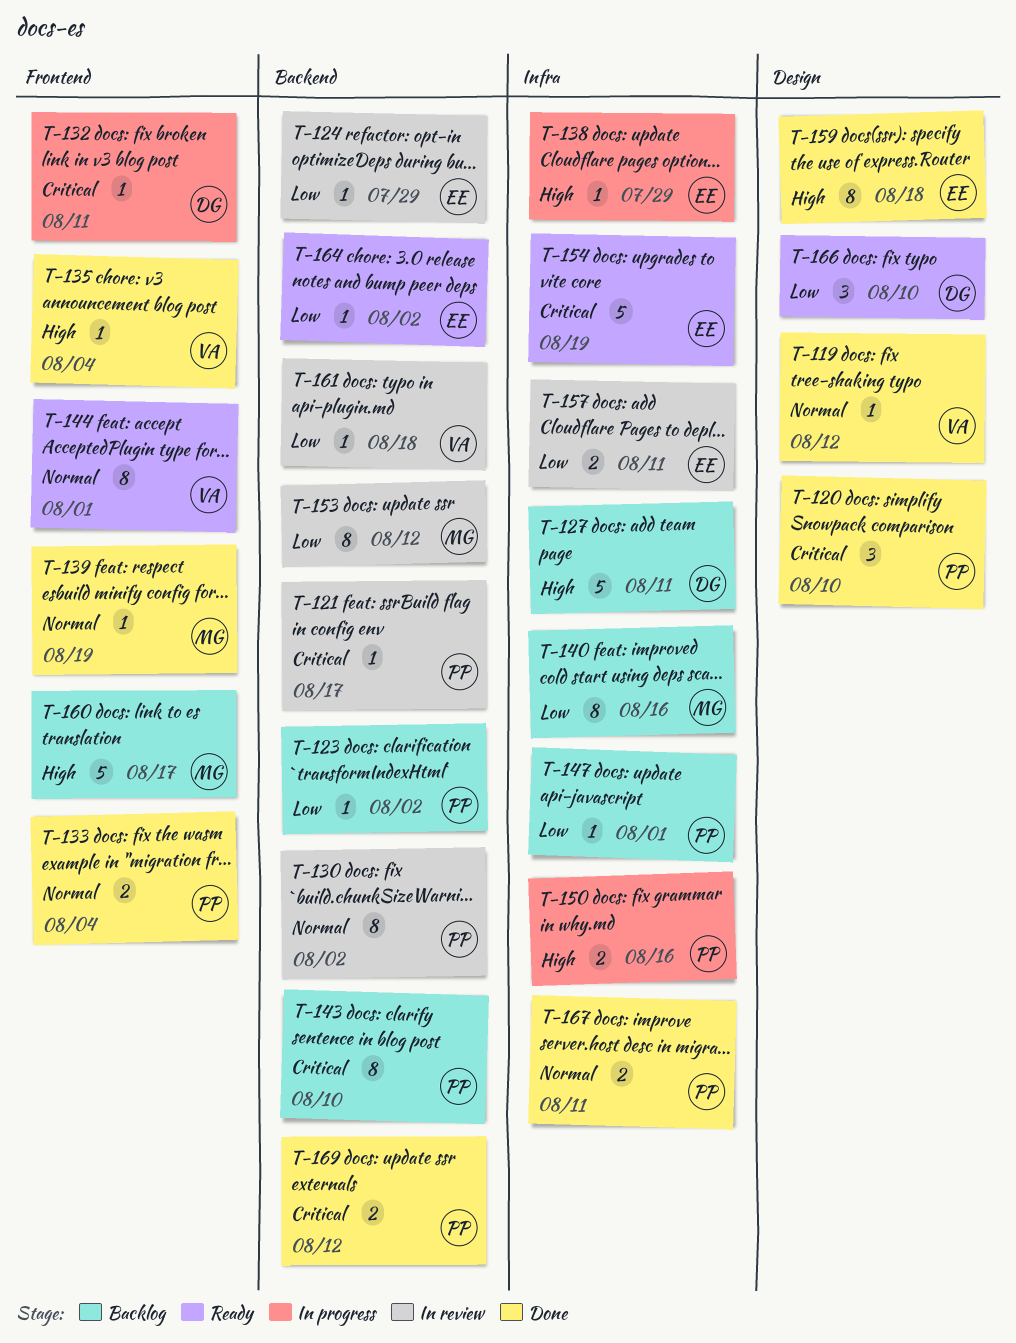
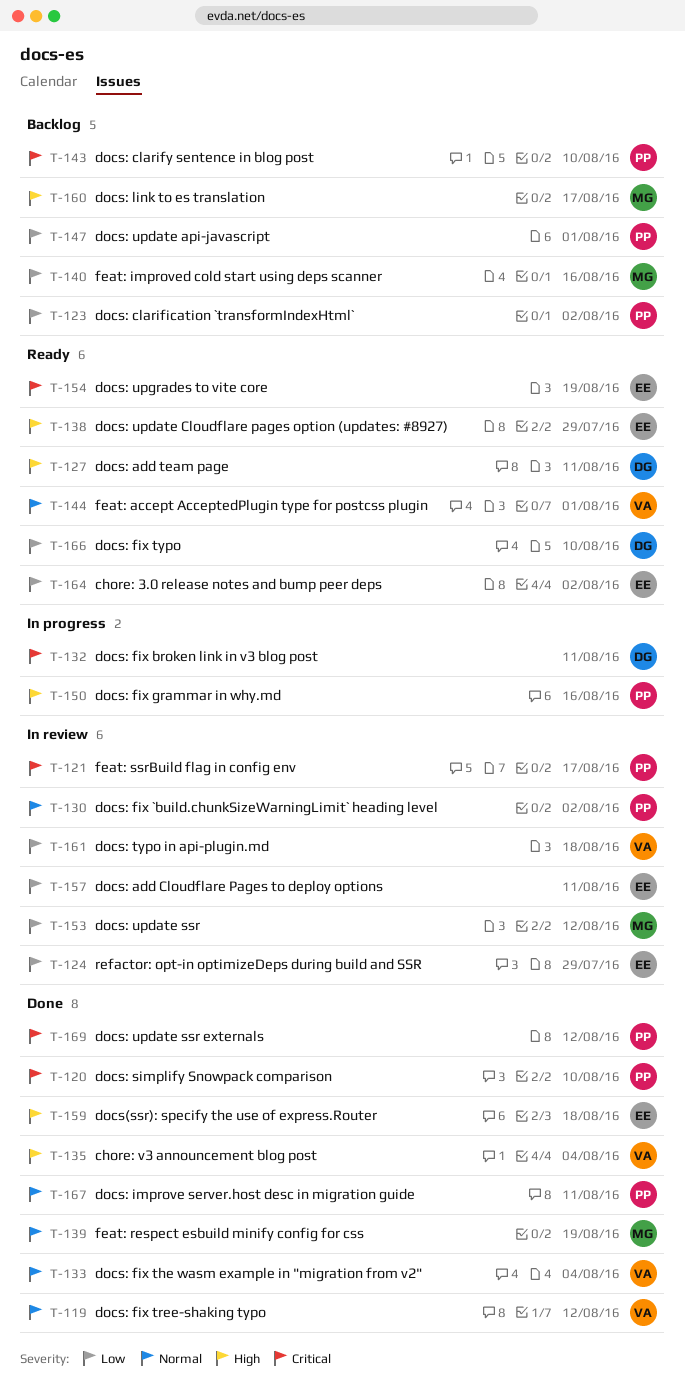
T-127, status: Backlog -> Ready
T-133, owner: PP -> VA
T-138, status: In progress -> Ready

